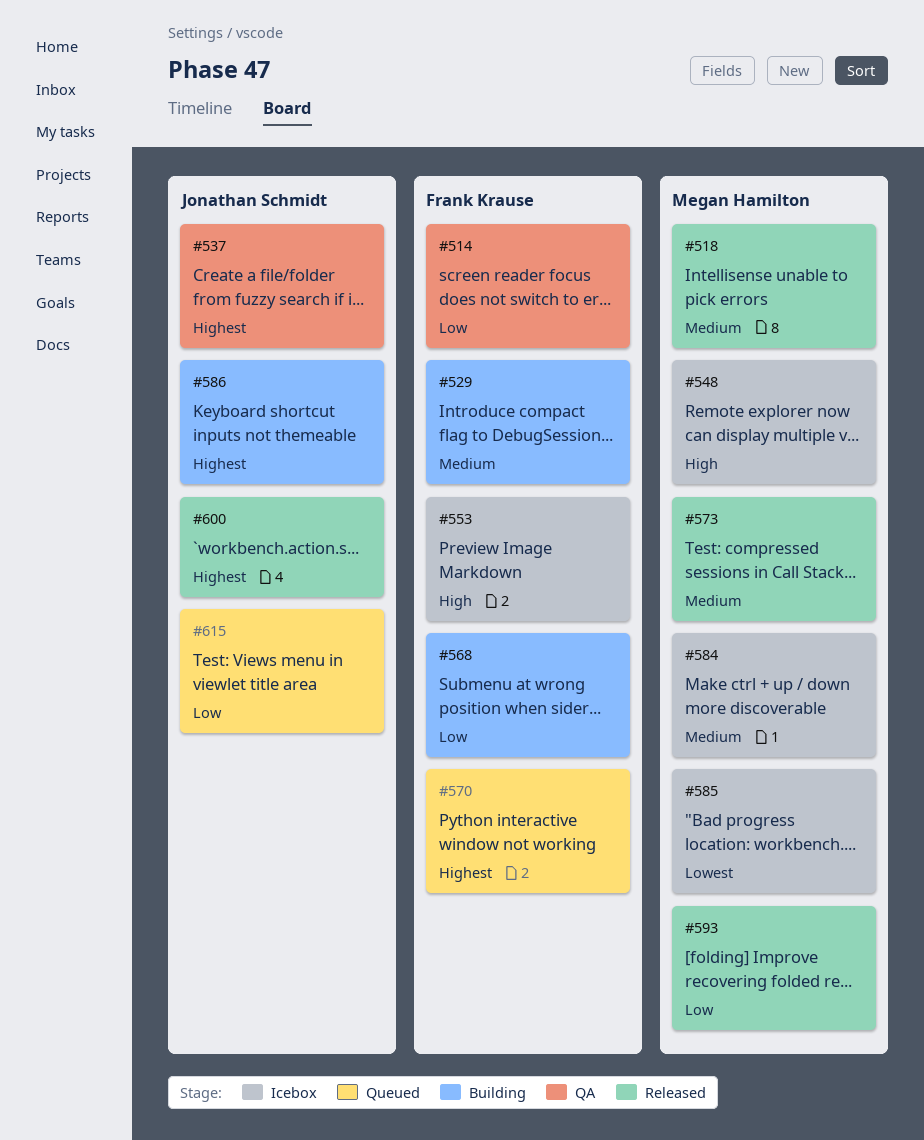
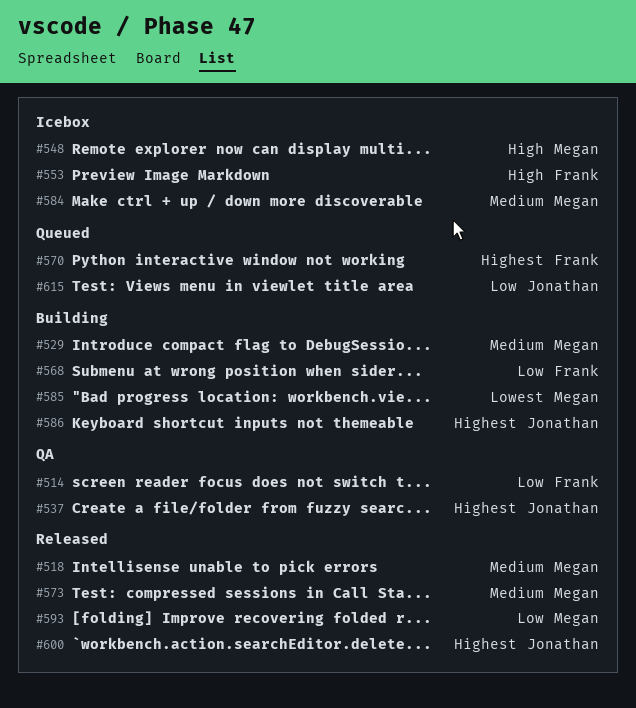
#529, owner: Frank Krause -> Megan Hamilton
#585, status: Icebox -> Building

